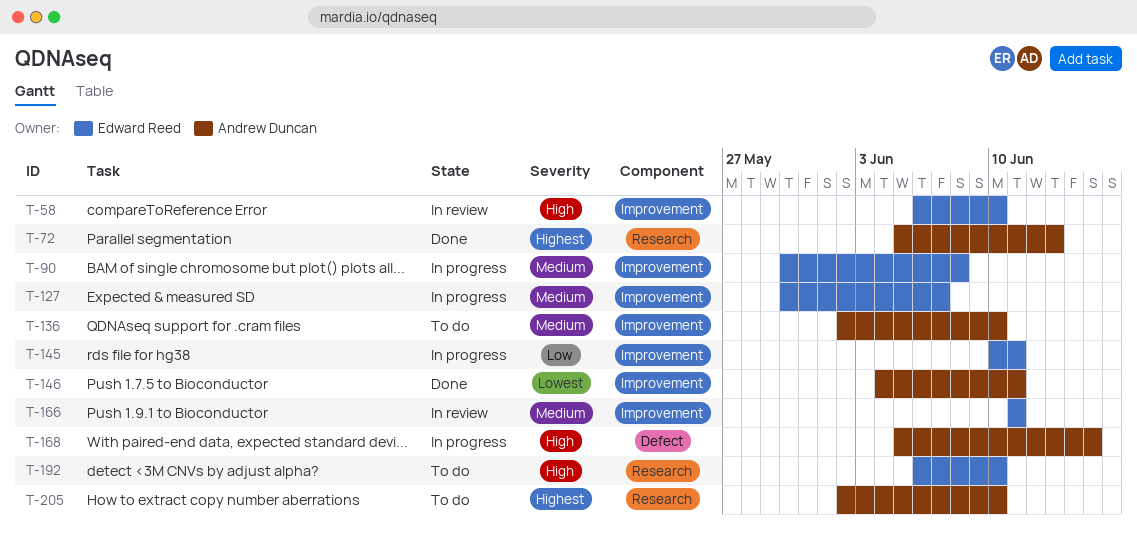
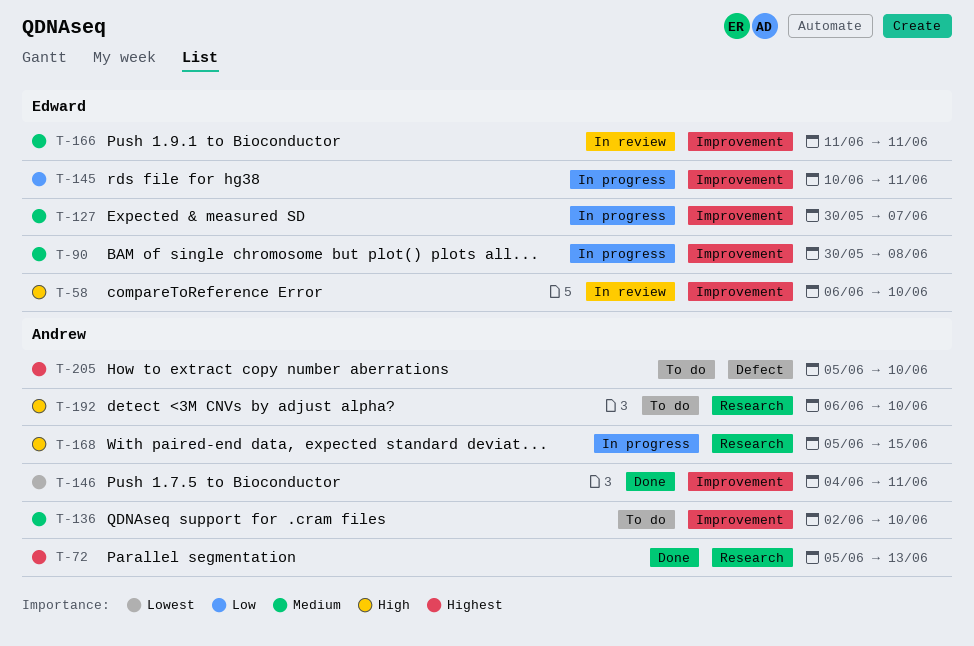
T-168, label: Defect -> Research
T-192, owner: Edward Reed -> Andrew Duncan
T-205, label: Research -> Defect
T-205, start: Jun 2 -> Jun 5

